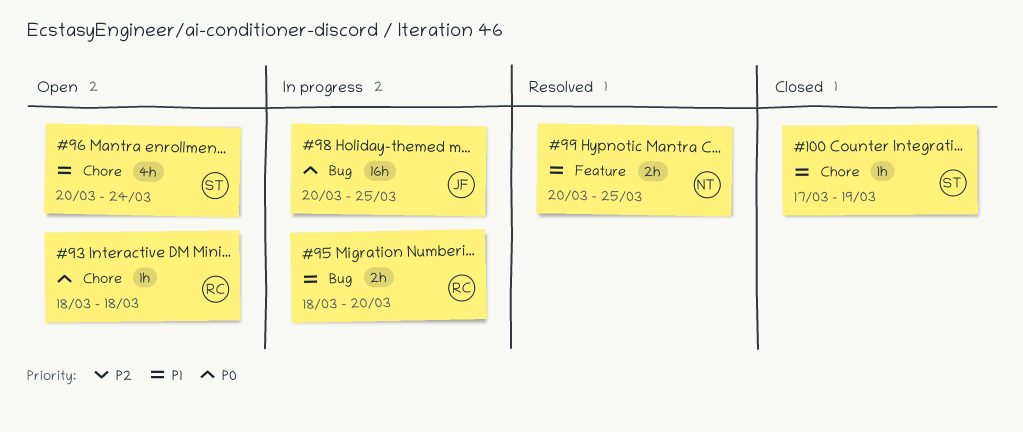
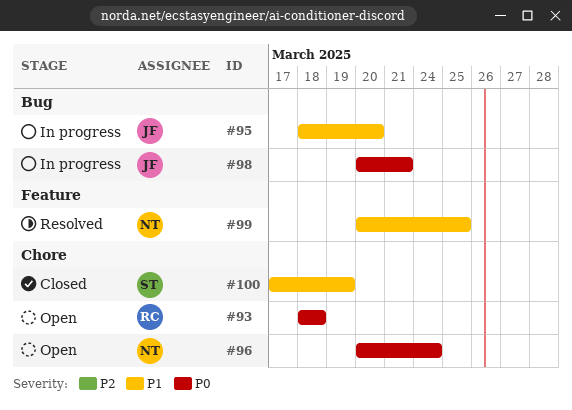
#95, owner: RC -> JF
#96, owner: ST -> NT
#96, priority: P1 -> P0
#98, due: Mar 25 -> Mar 21

